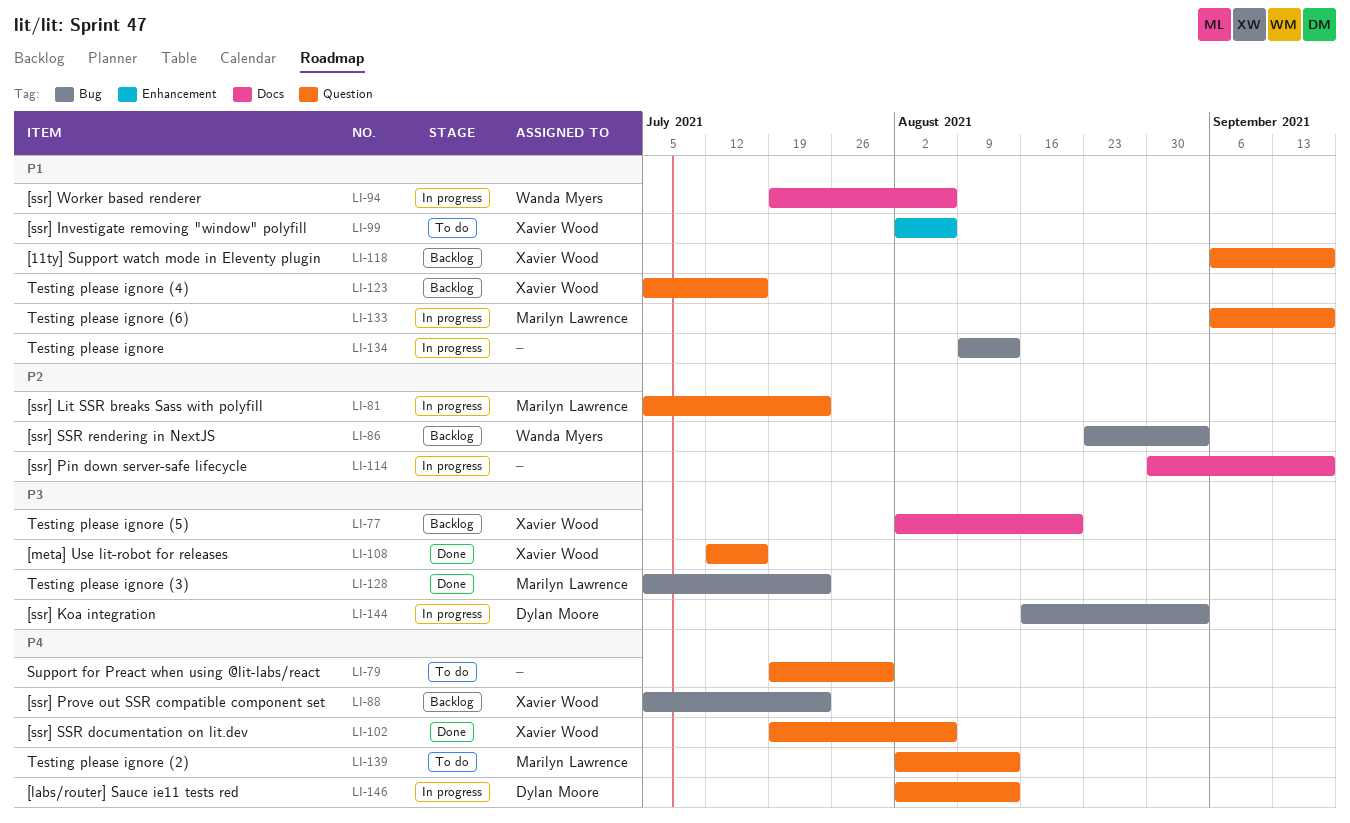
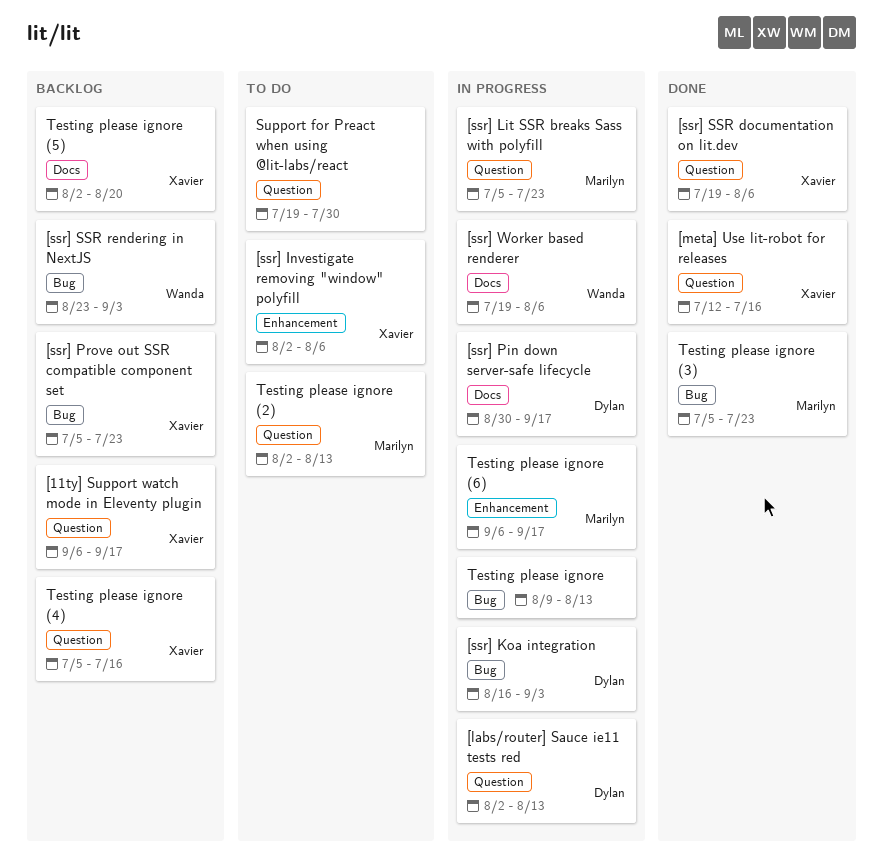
[ssr] Pin down server-safe lifecycle, owner: none -> Dylan Moore
Testing please ignore (6), label: Question -> Enhancement

